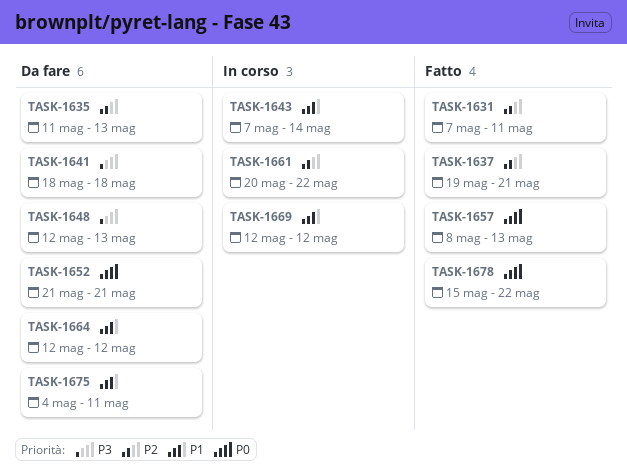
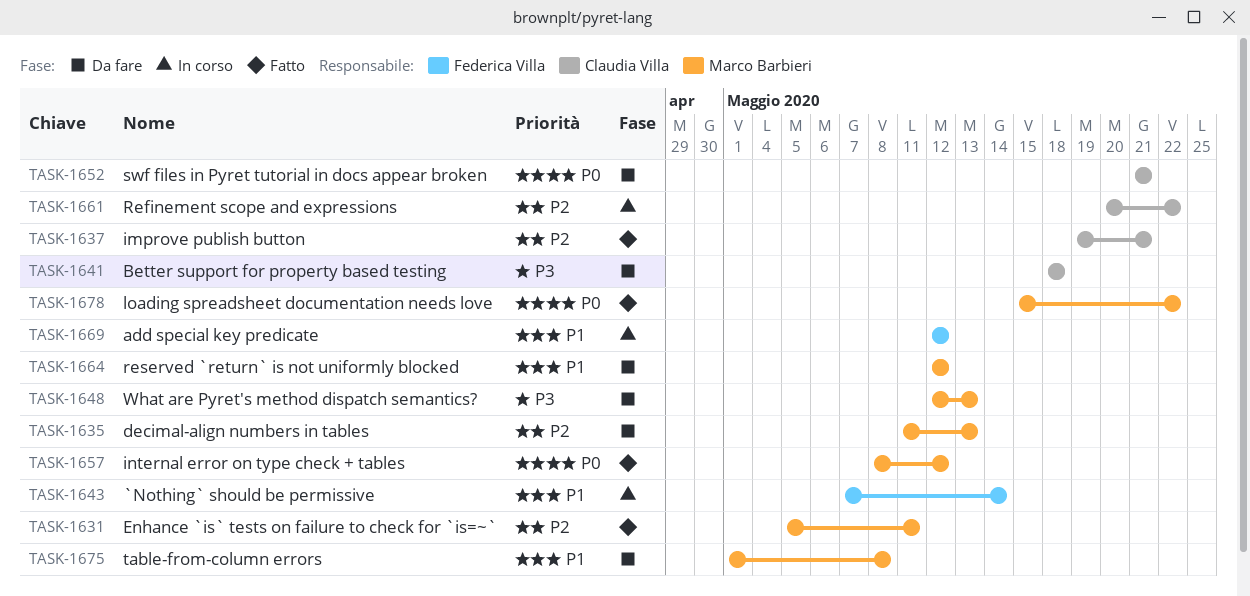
TASK-1631, start: May 7 -> May 5
TASK-1657, due: May 13 -> May 12
TASK-1675, start: May 4 -> May 1
TASK-1675, due: May 11 -> May 8

